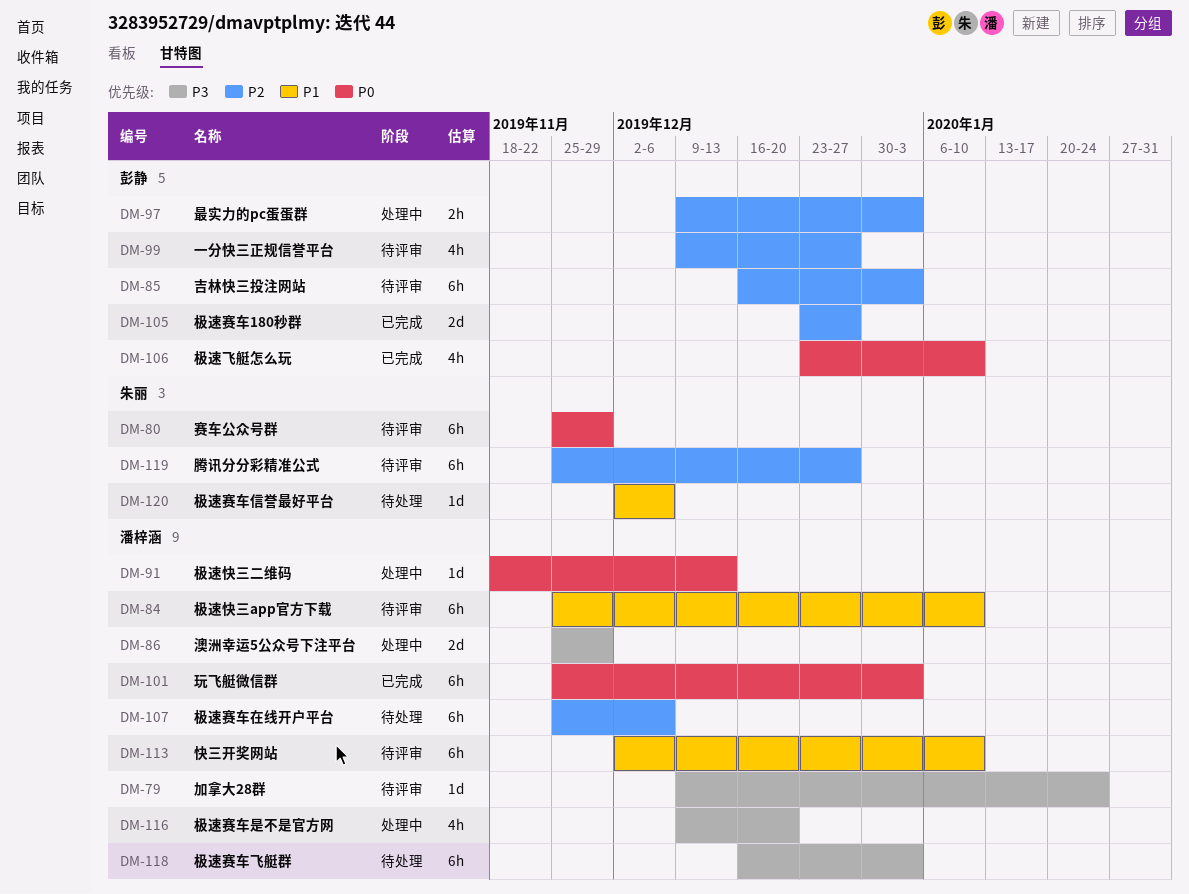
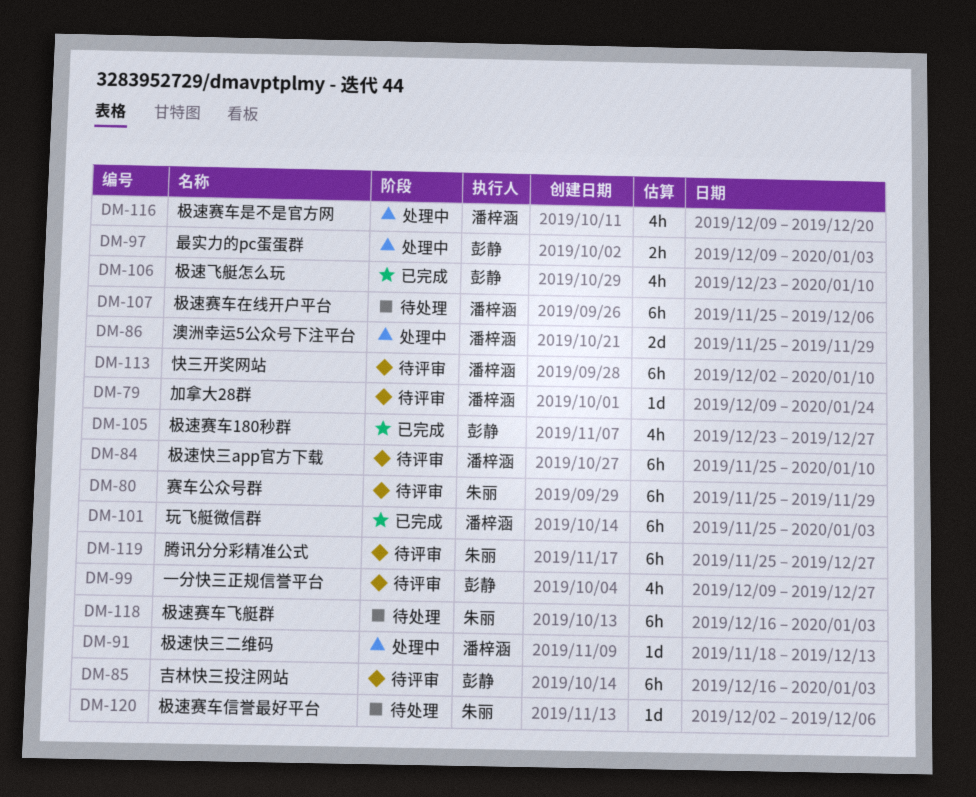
DM-105, estimate: 2d -> 4h
DM-118, owner: 潘梓涵 -> 朱丽

